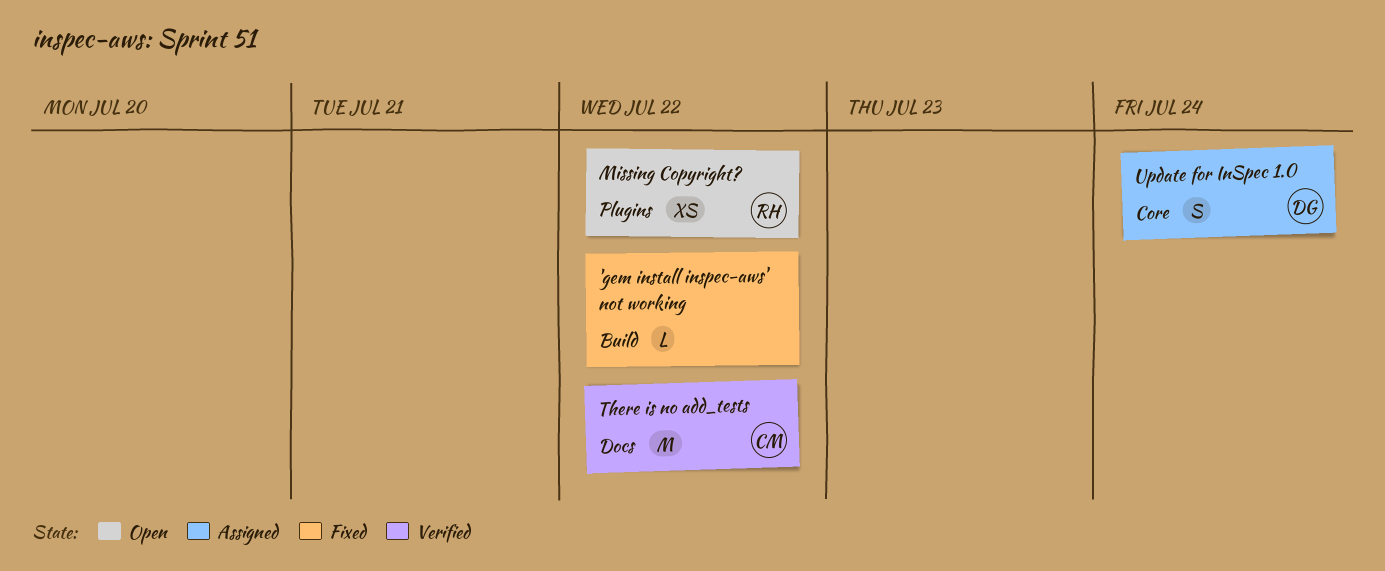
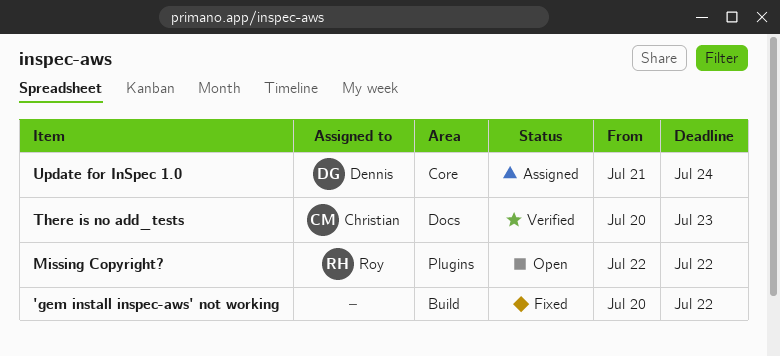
There is no add_tests, due: Jul 22 -> Jul 23

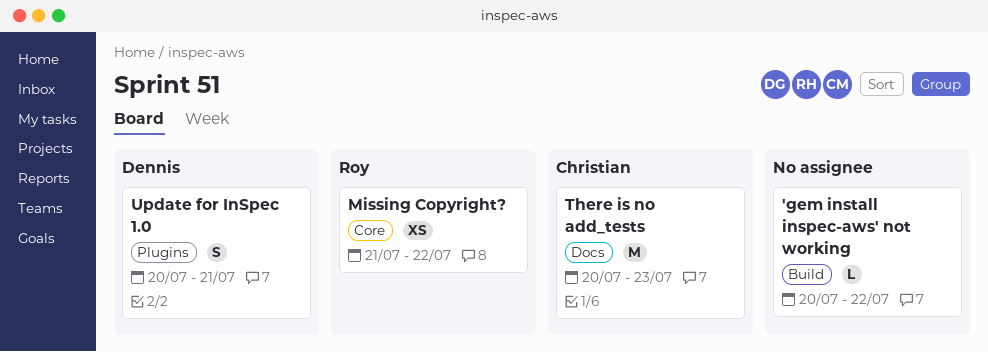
Missing Copyright?, label: Plugins -> Core
Missing Copyright?, start: Jul 22 -> Jul 21
Update for InSpec 1.0, label: Core -> Plugins
Update for InSpec 1.0, start: Jul 21 -> Jul 20
Update for InSpec 1.0, due: Jul 24 -> Jul 21

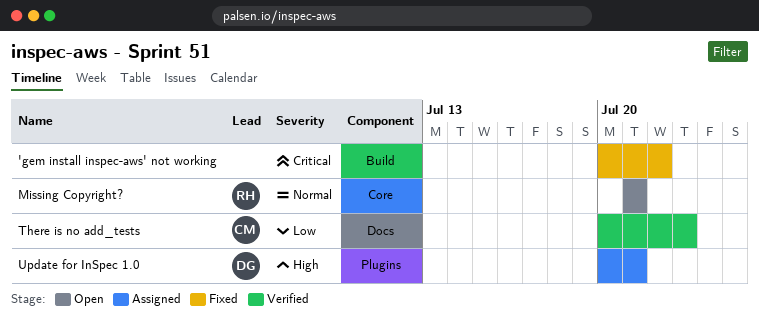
Missing Copyright?, due: Jul 22 -> Jul 21

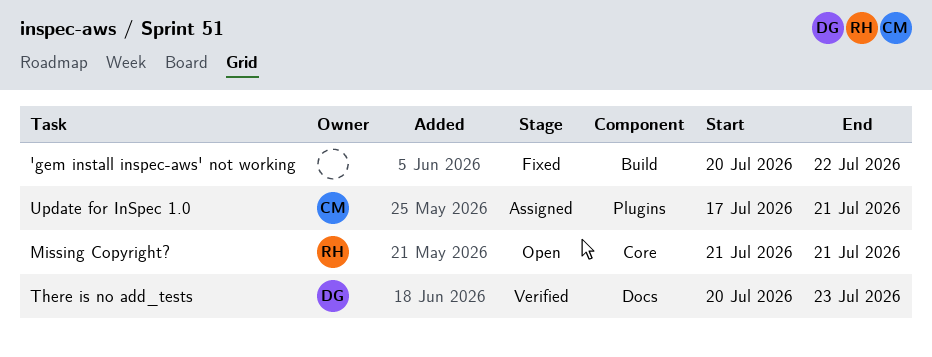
There is no add_tests, owner: CM -> DG
Update for InSpec 1.0, owner: DG -> CM
Update for InSpec 1.0, start: Jul 20 -> Jul 17

